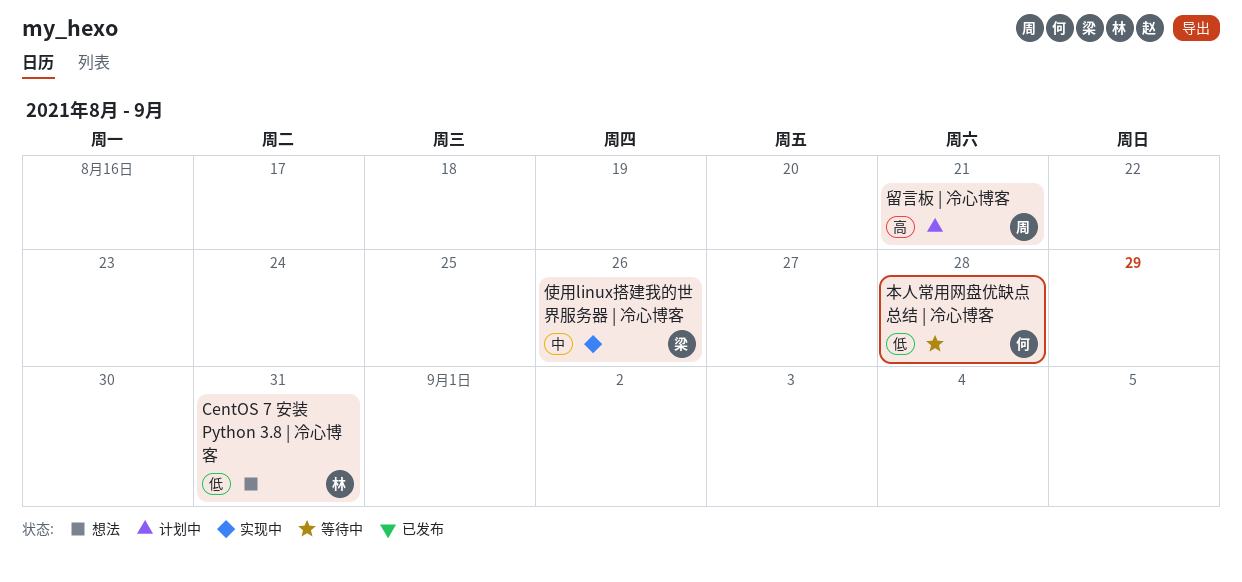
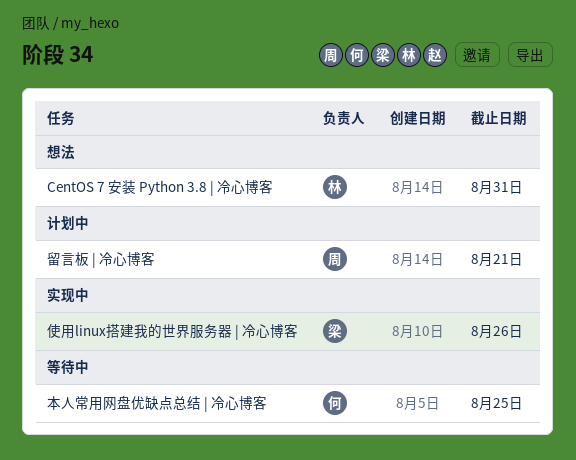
本人常用网盘优缺点总结 | 冷心博客, due: Aug 28 -> Aug 25

